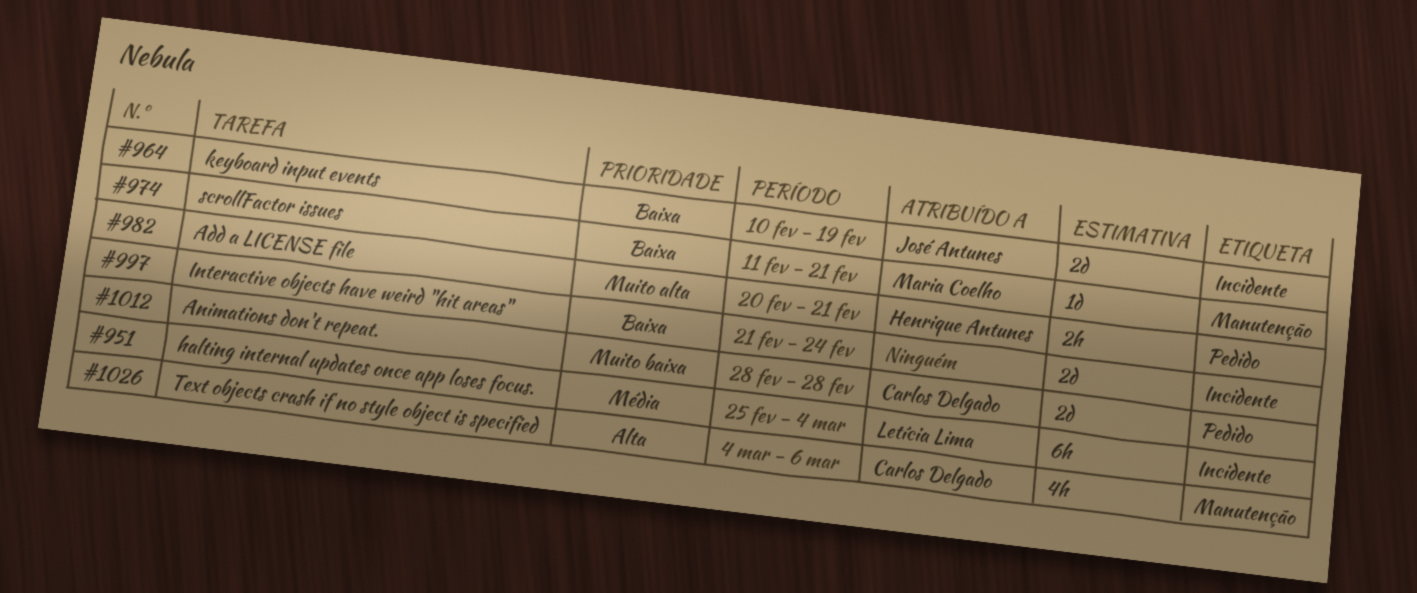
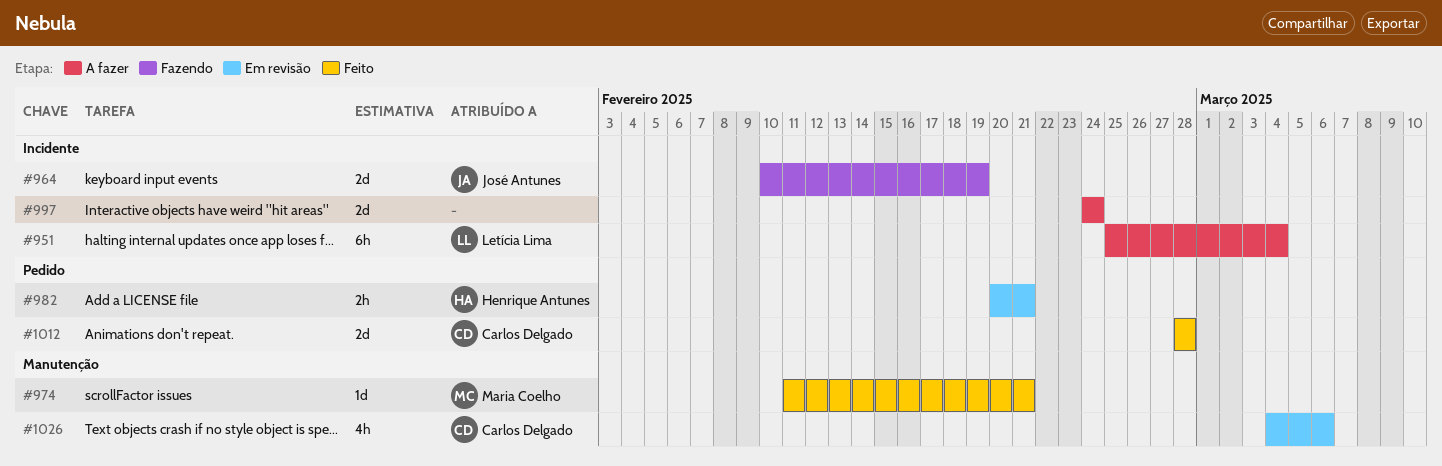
#997, start: Feb 21 -> Feb 24

